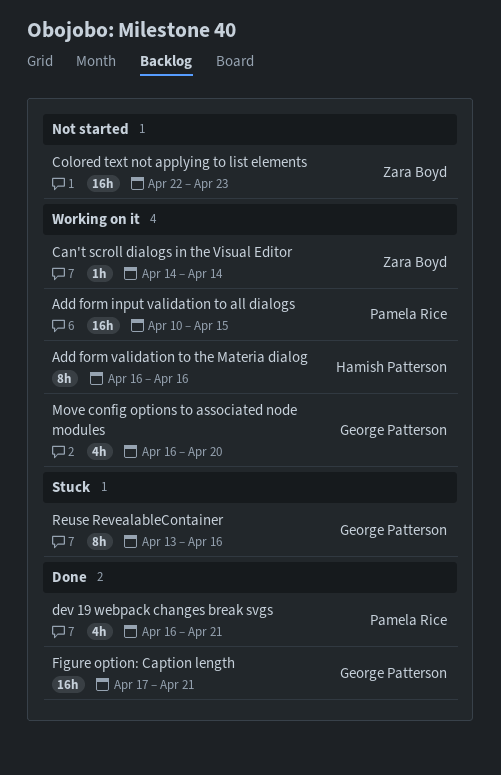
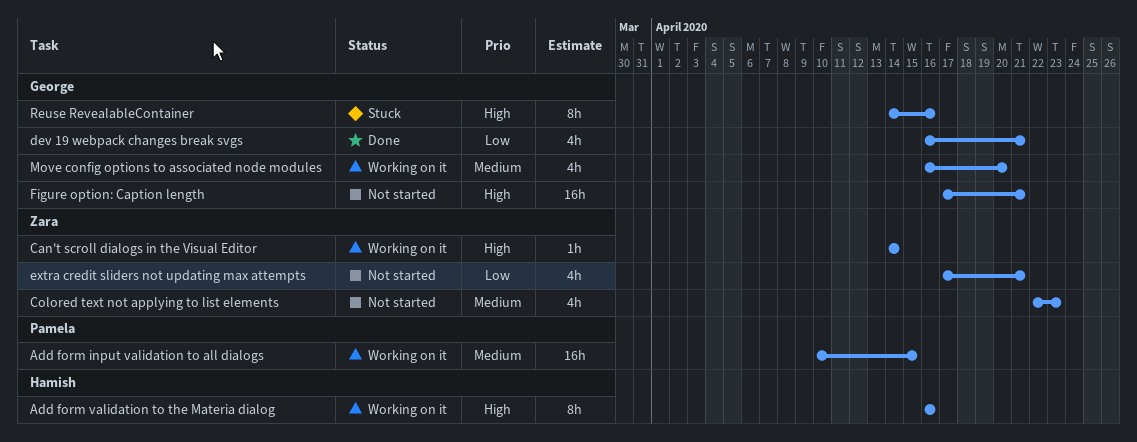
Colored text not applying to list elements, estimate: 16h -> 4h
dev 19 webpack changes break svgs, owner: Pamela Rice -> George Patterson
extra credit sliders not updating max attempts: none -> present
Figure option: Caption length, status: Done -> Not started
Reuse RevealableContainer, start: Apr 13 -> Apr 14

